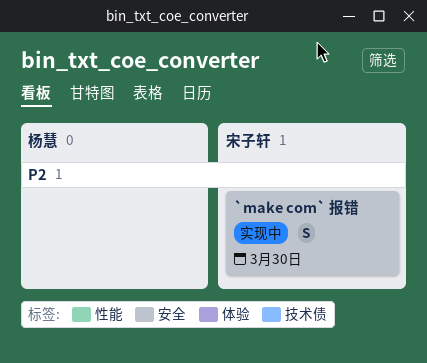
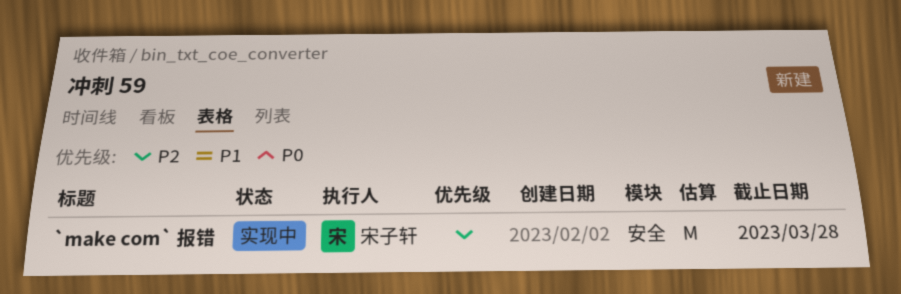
`make com` 报错, estimate: S -> M
`make com` 报错, due: Mar 30 -> Mar 28

